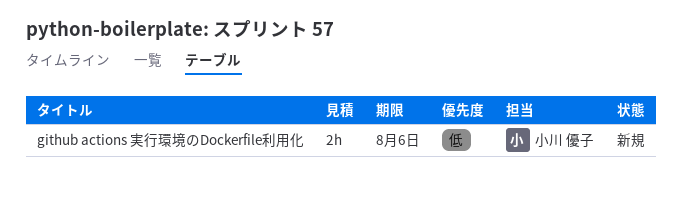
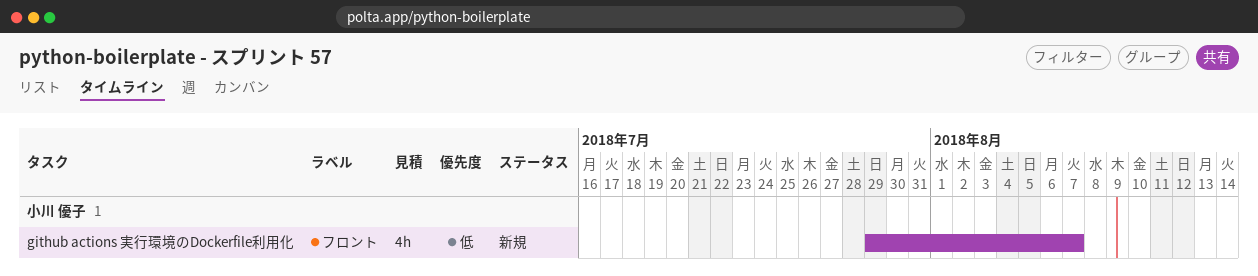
github actions 実行環境のDockerfile利用化, estimate: 2h -> 4h
github actions 実行環境のDockerfile利用化, due: Aug 6 -> Aug 7

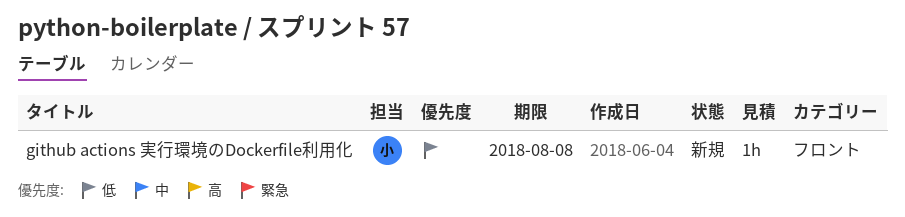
github actions 実行環境のDockerfile利用化, estimate: 4h -> 1h
github actions 実行環境のDockerfile利用化, due: Aug 7 -> Aug 8

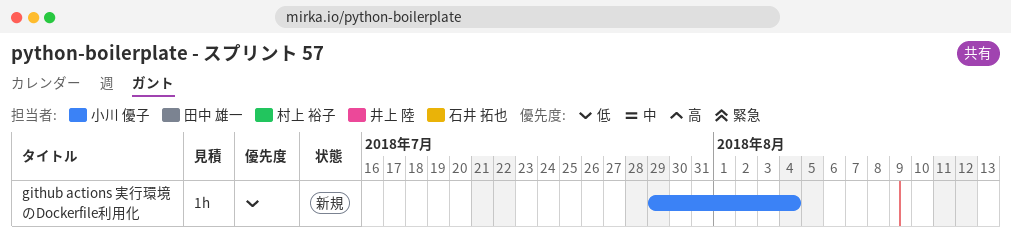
github actions 実行環境のDockerfile利用化, due: Aug 8 -> Aug 4

